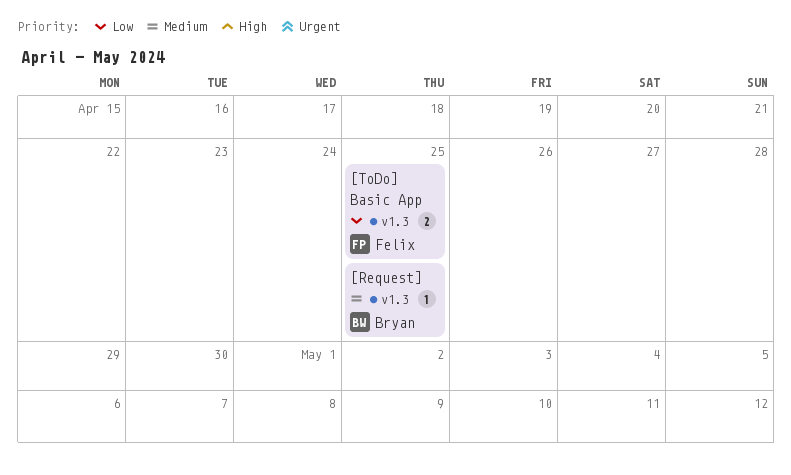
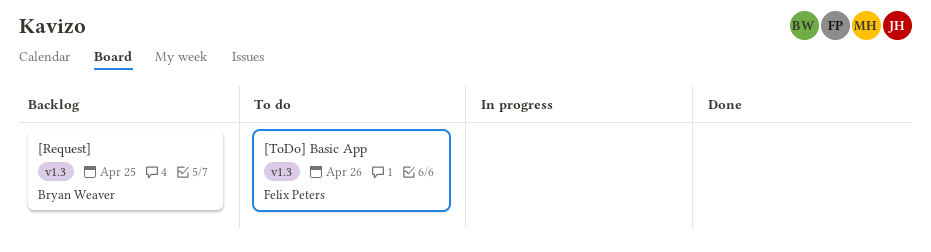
[ToDo] Basic App, due: Apr 25 -> Apr 26

